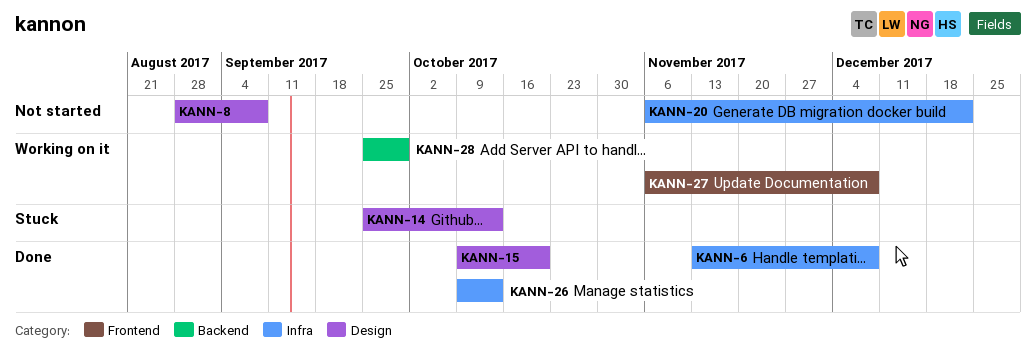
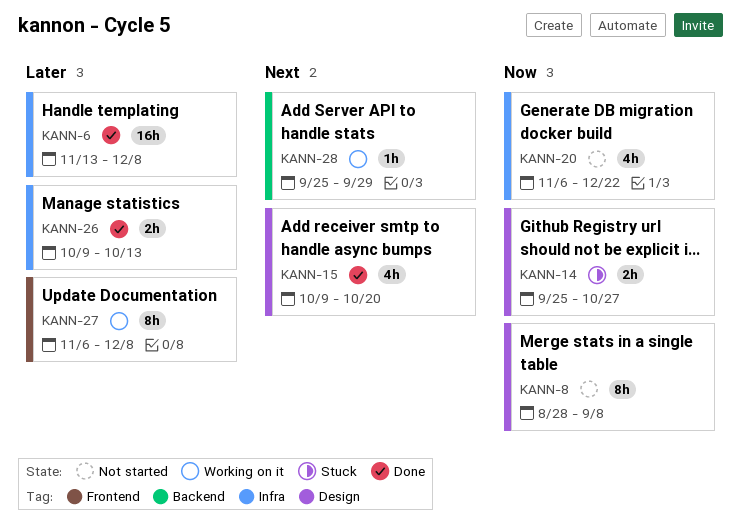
KANN-14, due: Oct 13 -> Oct 27

